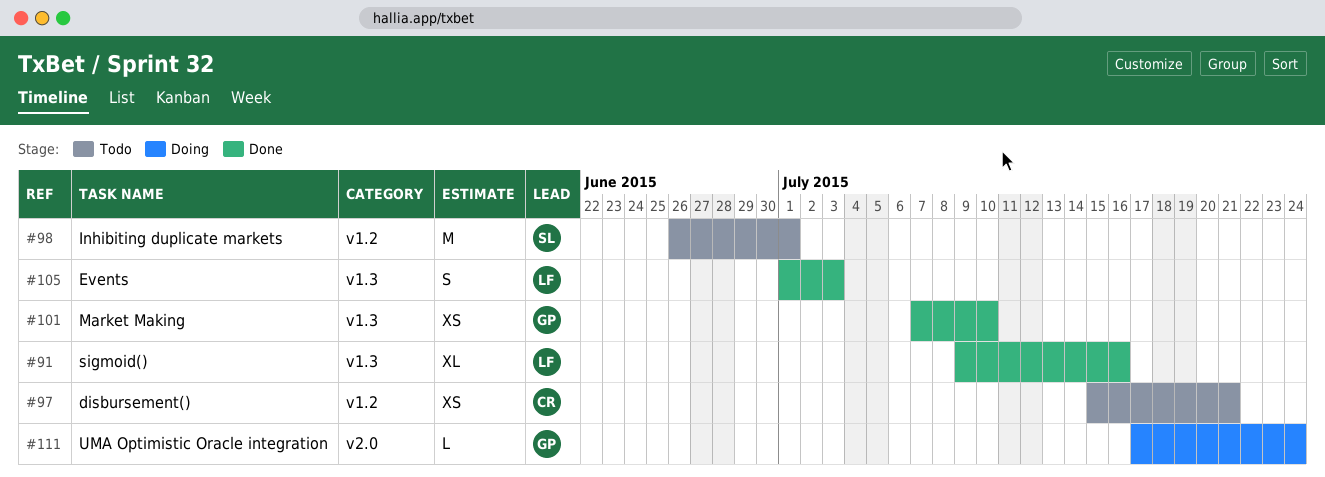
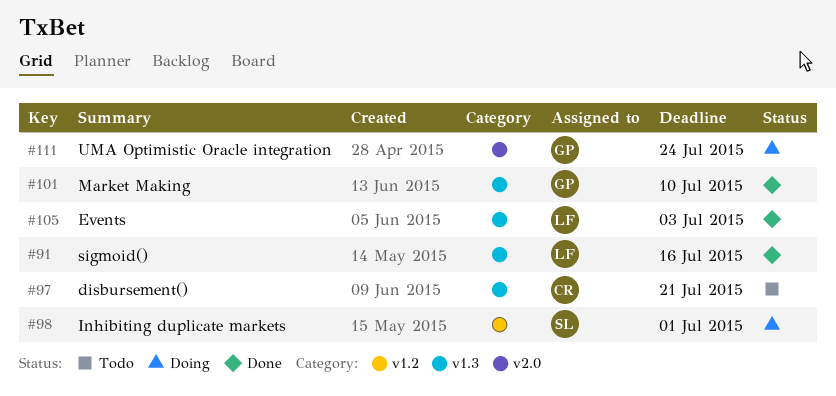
#97, label: v1.2 -> v1.3
#98, status: Todo -> Doing

